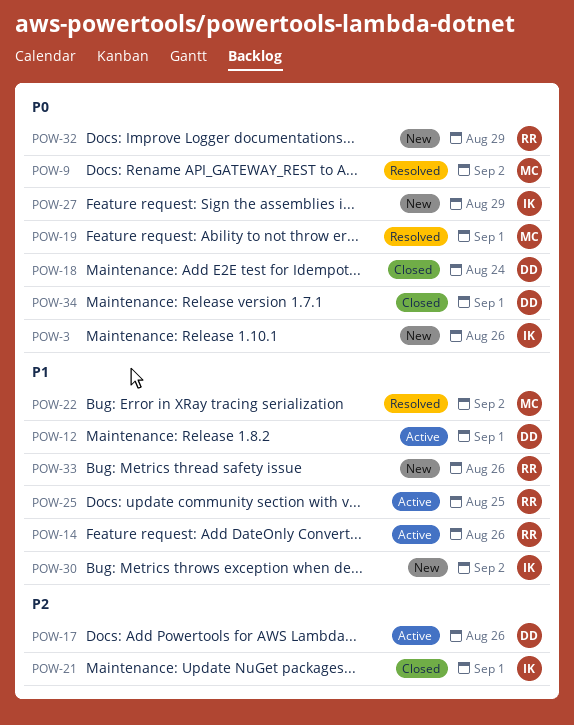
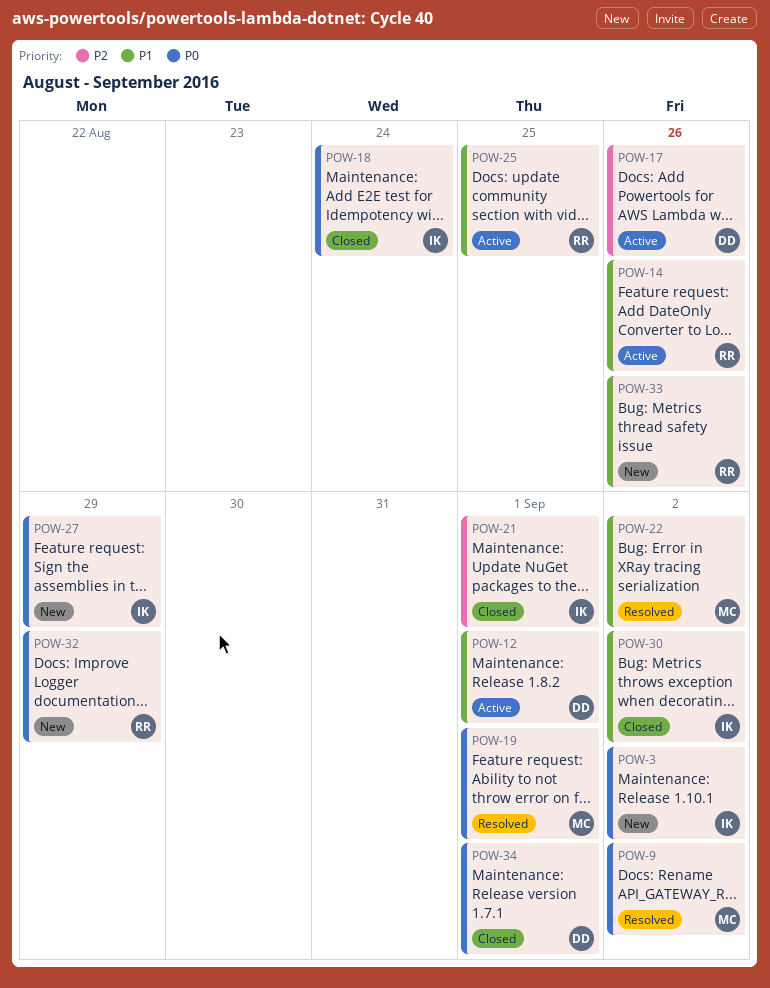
POW-3, due: Aug 26 -> Sep 2
POW-18, owner: DD -> IK
POW-30, status: New -> Closed

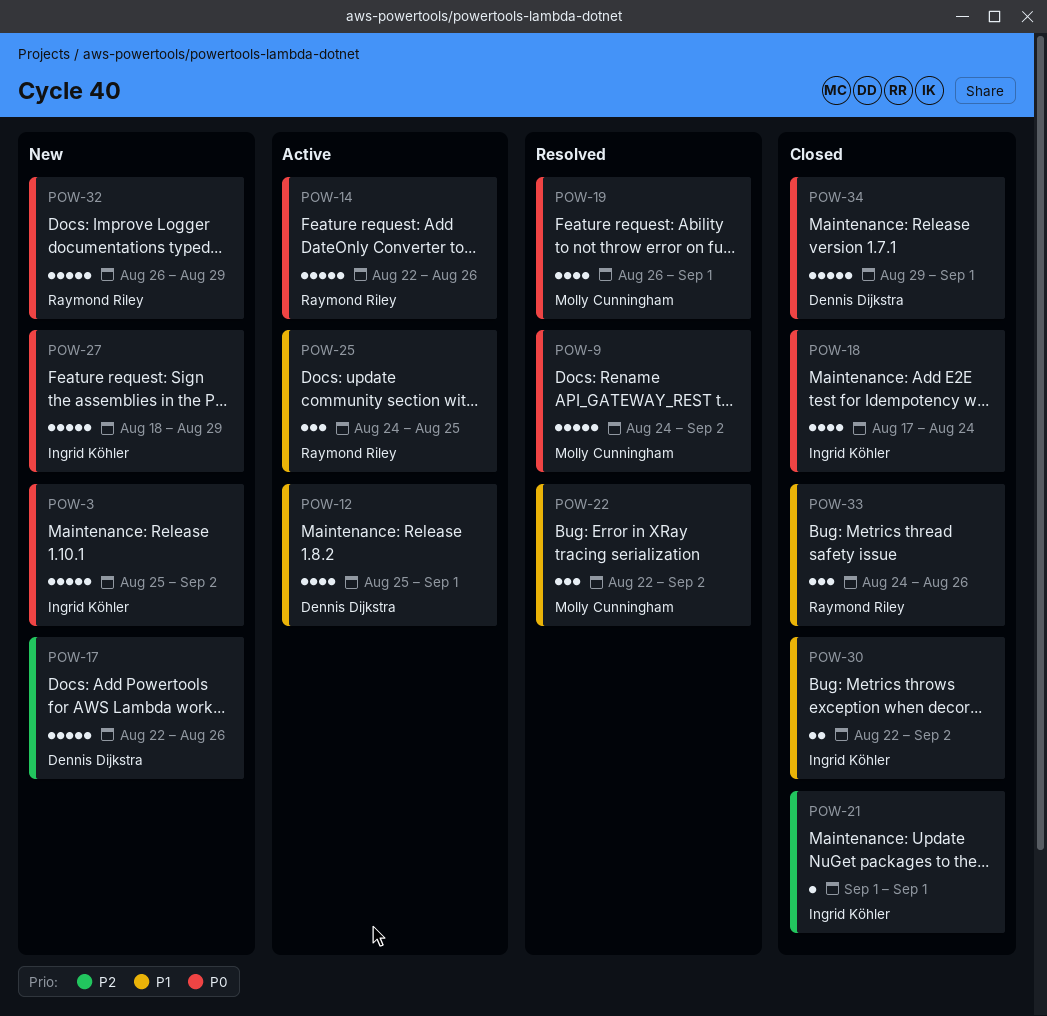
POW-14, priority: P1 -> P0
POW-17, status: Active -> New
POW-33, status: New -> Closed

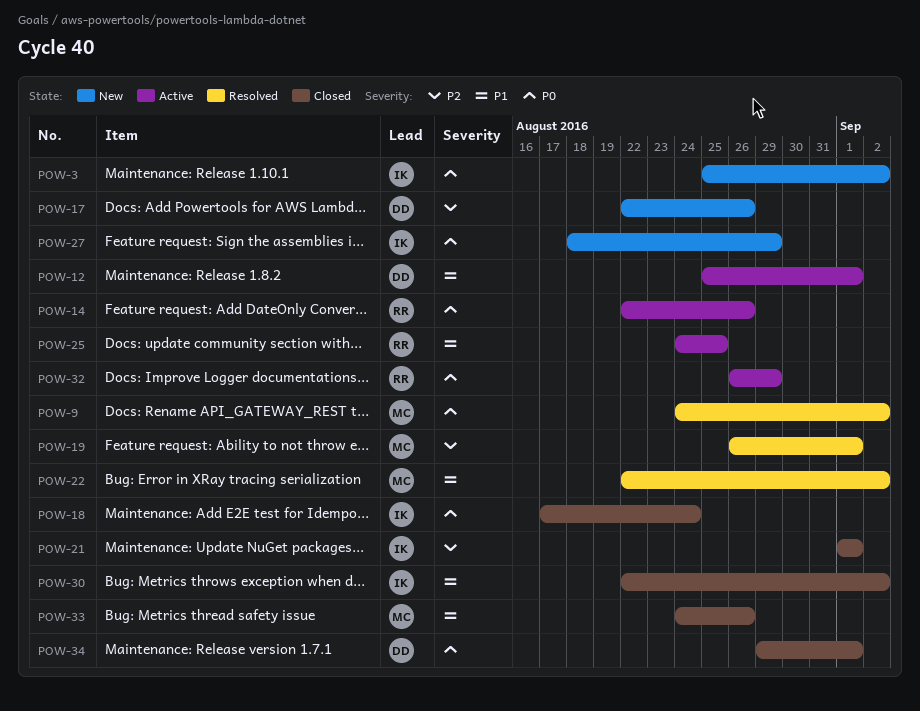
POW-19, priority: P0 -> P2
POW-32, status: New -> Active
POW-33, owner: Raymond Riley -> Molly Cunningham

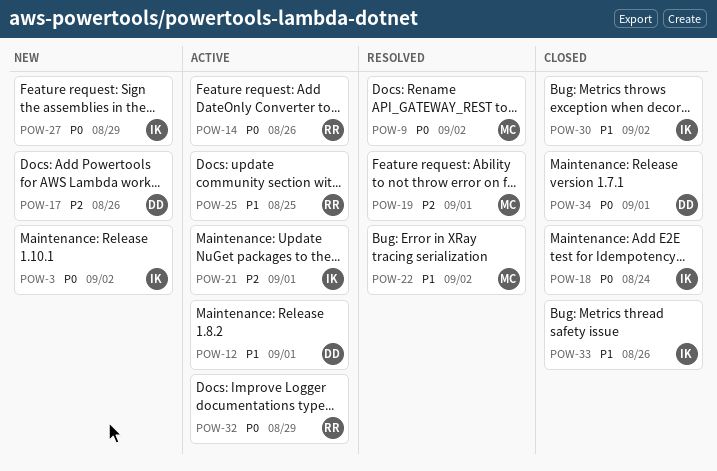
POW-21, status: Closed -> Active
POW-33, owner: MC -> IK

